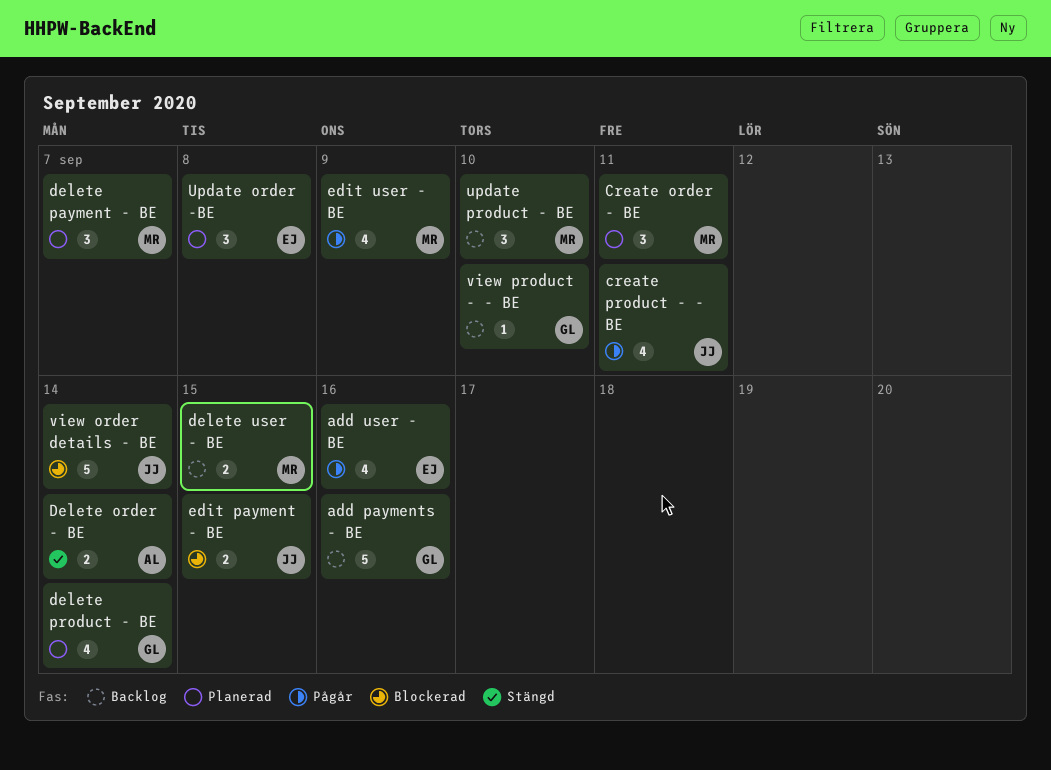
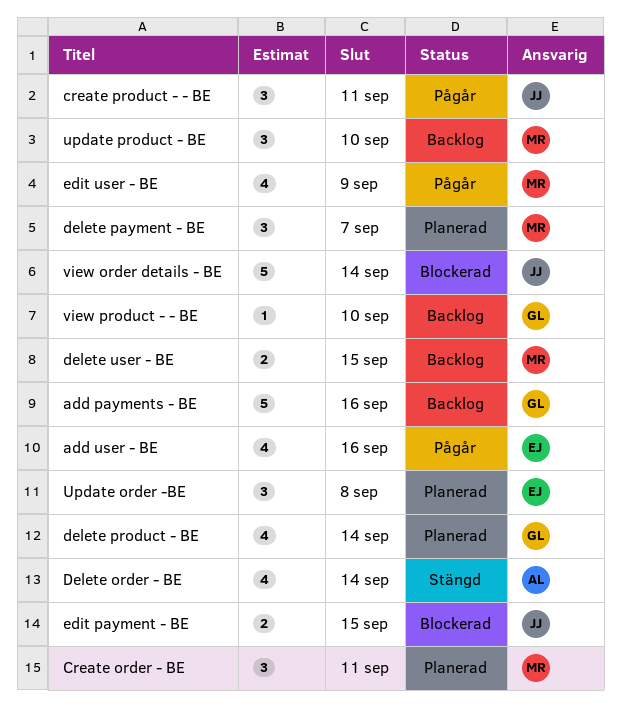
create product - - BE, estimate: 4 -> 3
Delete order - BE, estimate: 2 -> 4

